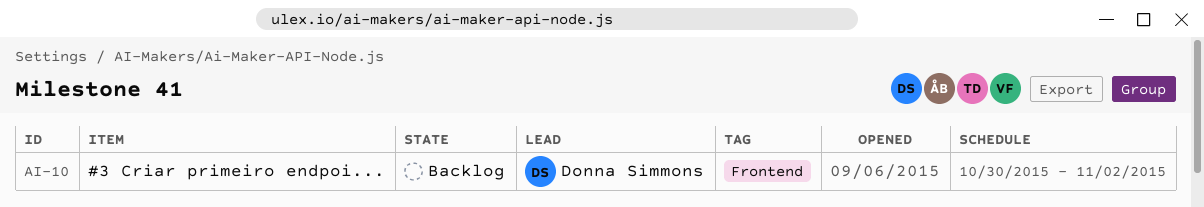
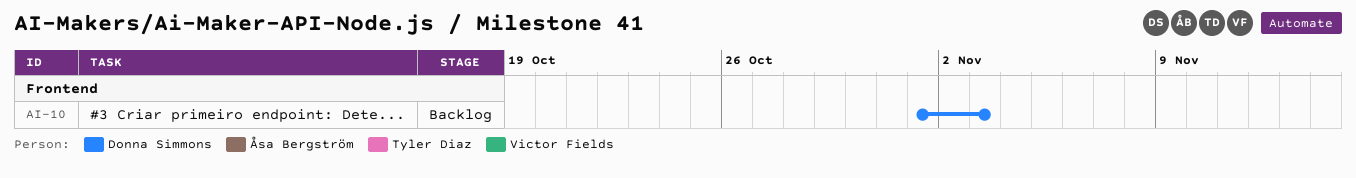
AI-10, start: Oct 30 -> Nov 1
AI-10, due: Nov 2 -> Nov 3

